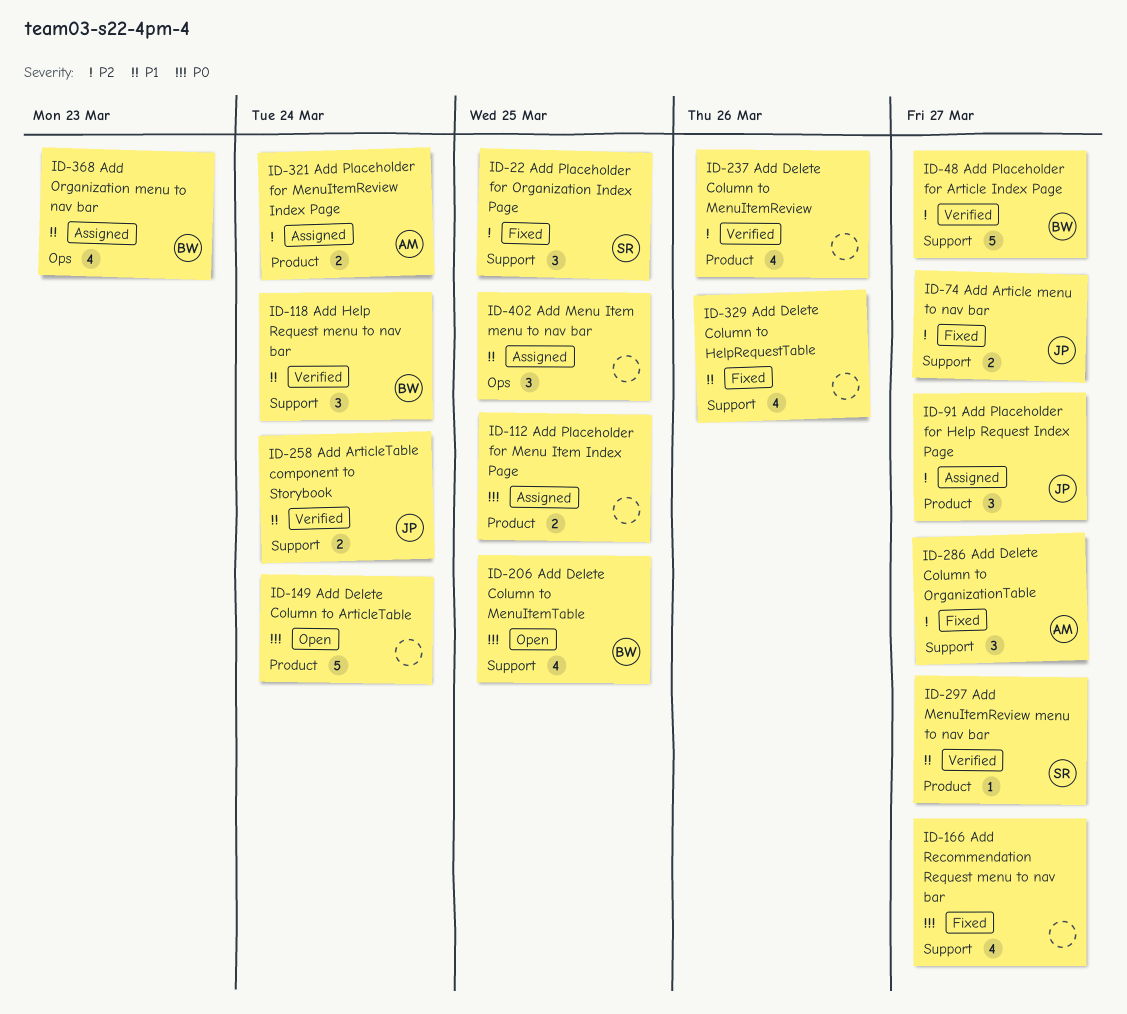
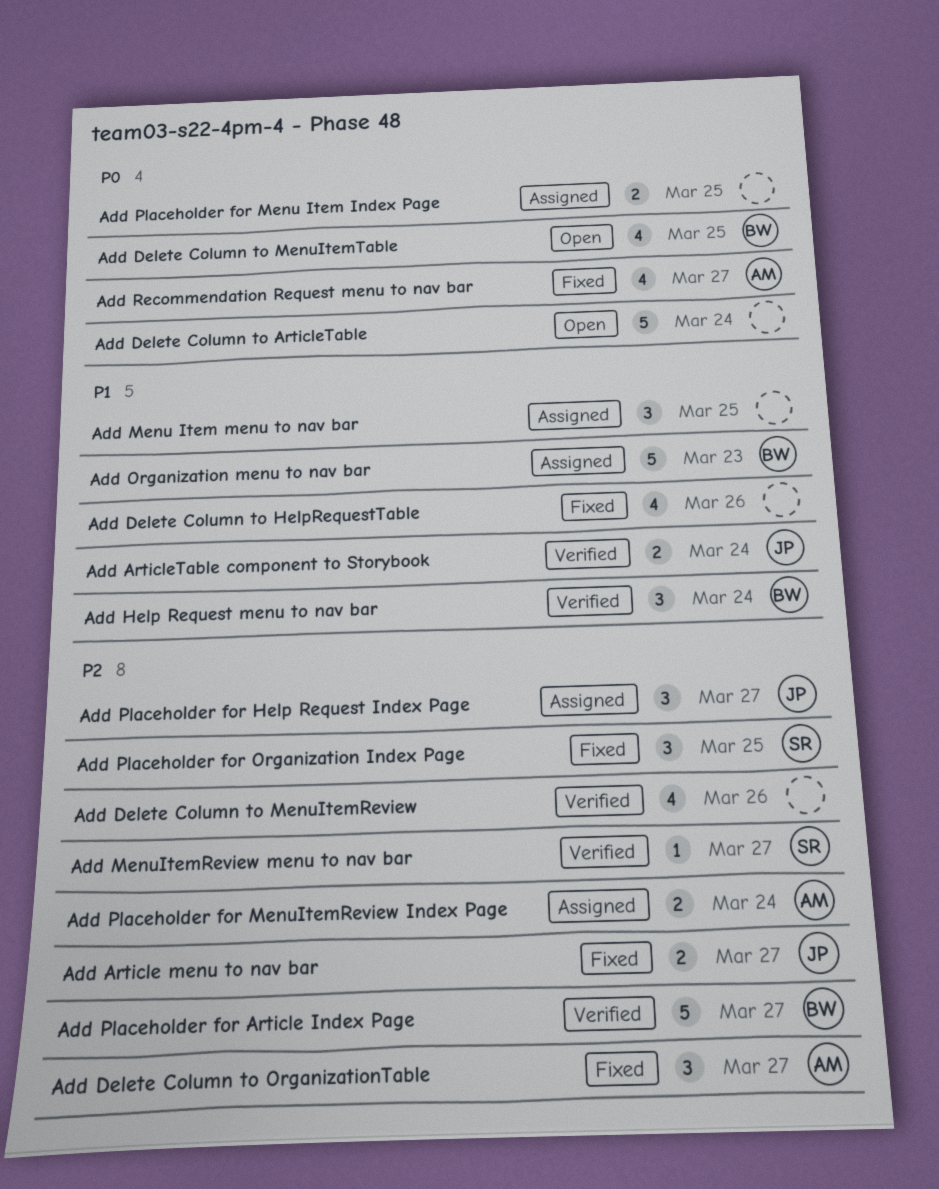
Add MenuItemReview menu to nav bar, priority: P1 -> P2
Add Organization menu to nav bar, estimate: 4 -> 5
Add Recommendation Request menu to nav bar, owner: none -> AM

